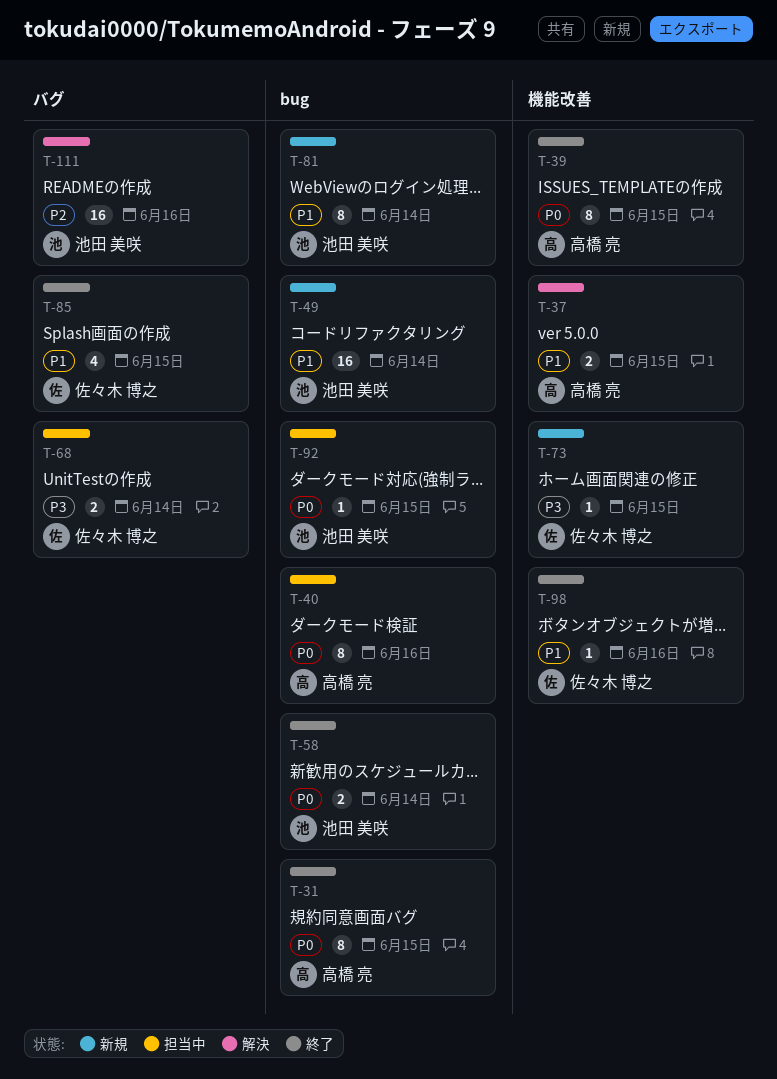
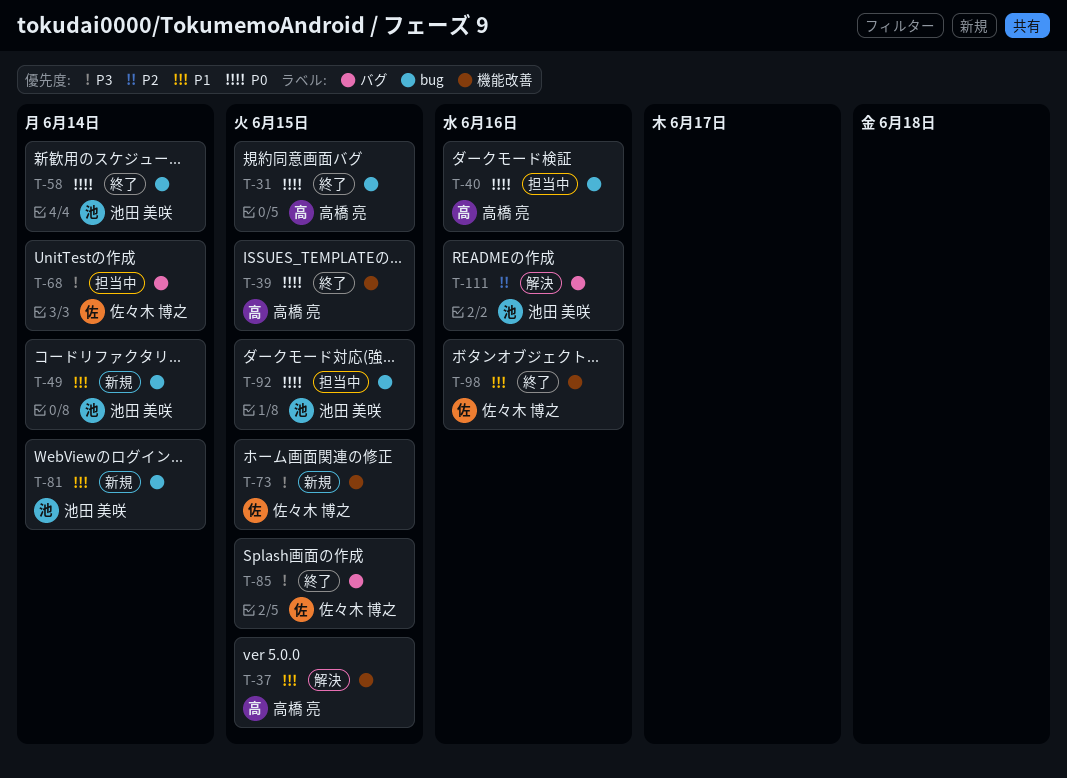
T-85, priority: P1 -> P3

